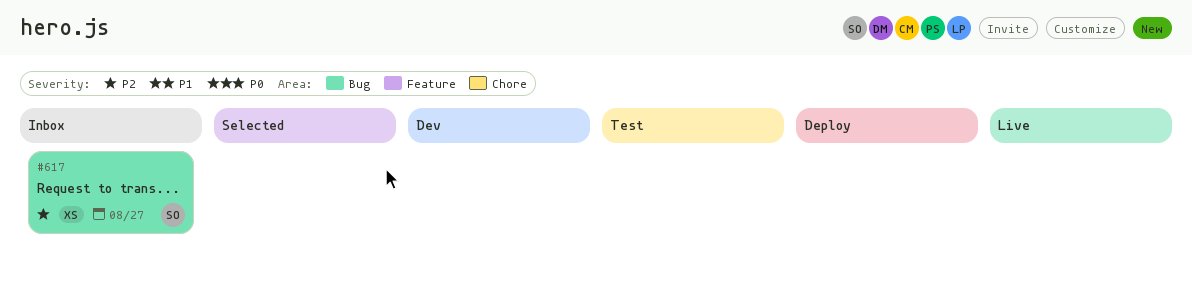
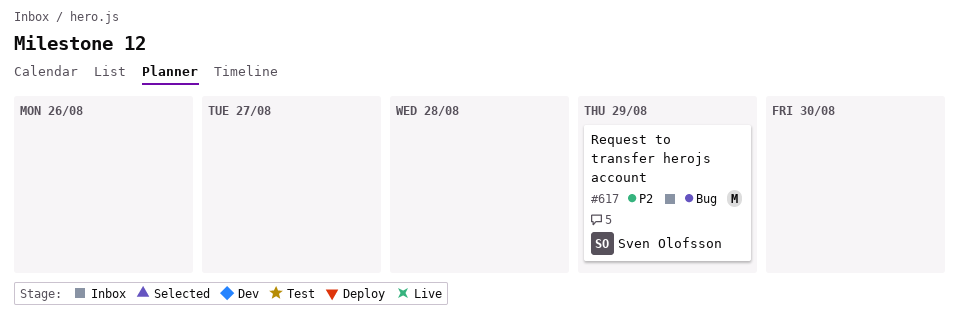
#617, estimate: XS -> M
#617, due: Aug 27 -> Aug 29

